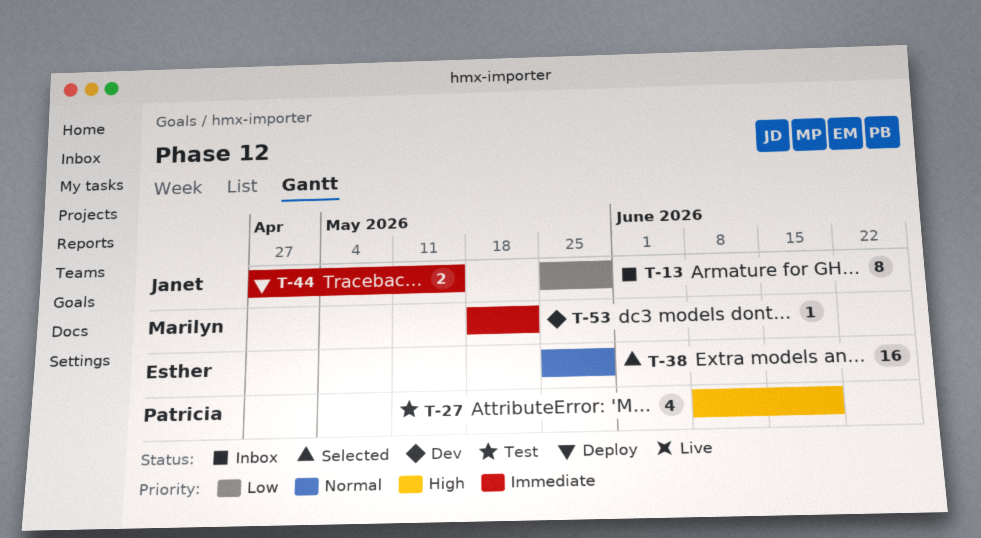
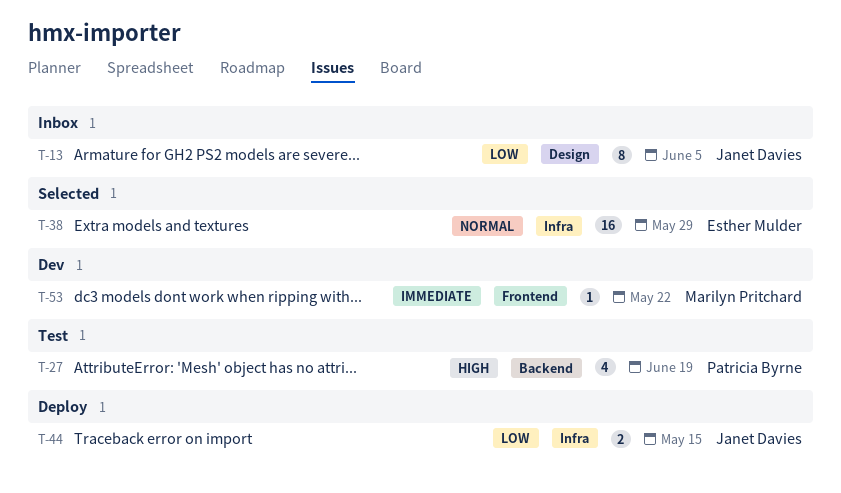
T-13, due: May 29 -> Jun 5
T-44, priority: Immediate -> Low

